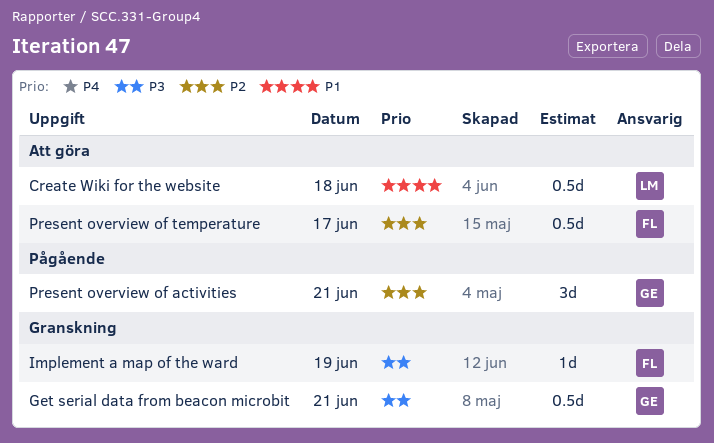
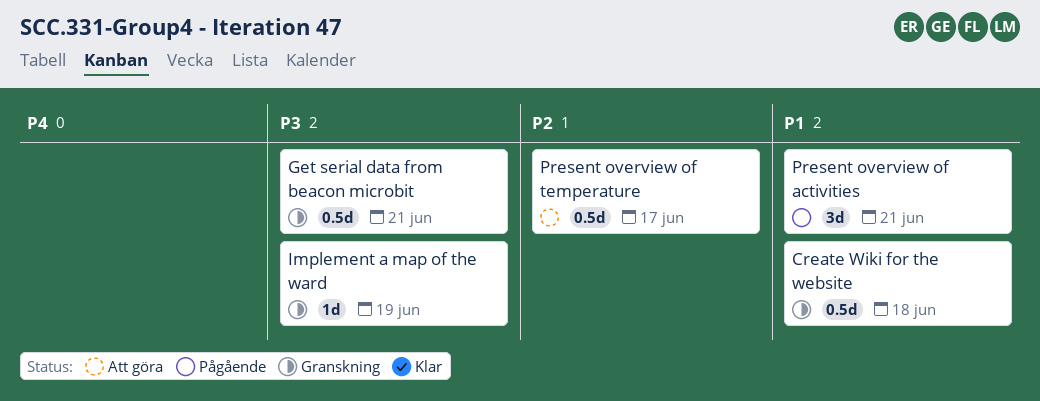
Create Wiki for the website, status: Att göra -> Granskning
Present overview of activities, priority: P2 -> P1

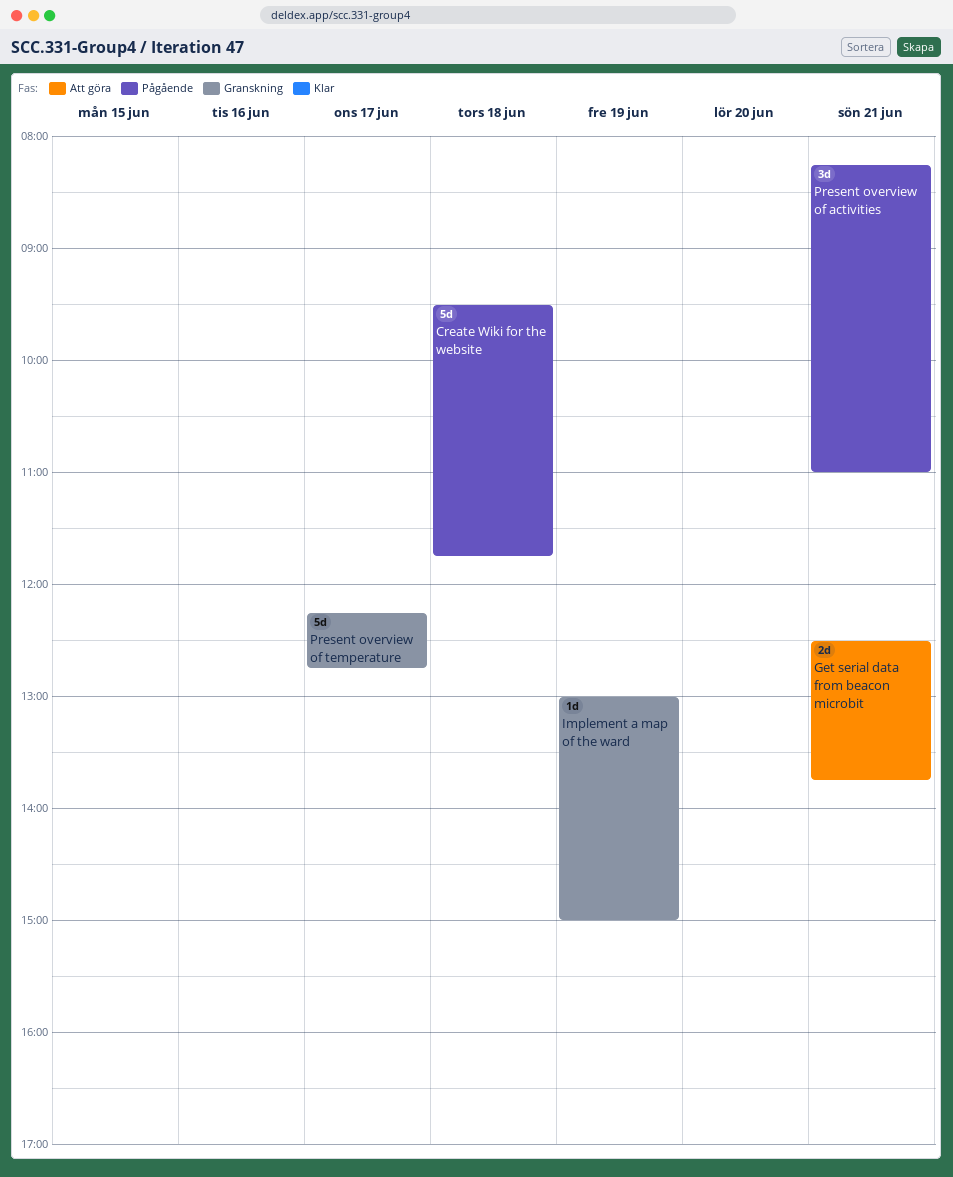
Create Wiki for the website, status: Granskning -> Pågående
Create Wiki for the website, estimate: 0.5d -> 5d
Get serial data from beacon microbit, status: Granskning -> Att göra
Get serial data from beacon microbit, estimate: 0.5d -> 2d
Present overview of temperature, status: Att göra -> Granskning
Present overview of temperature, estimate: 0.5d -> 5d

